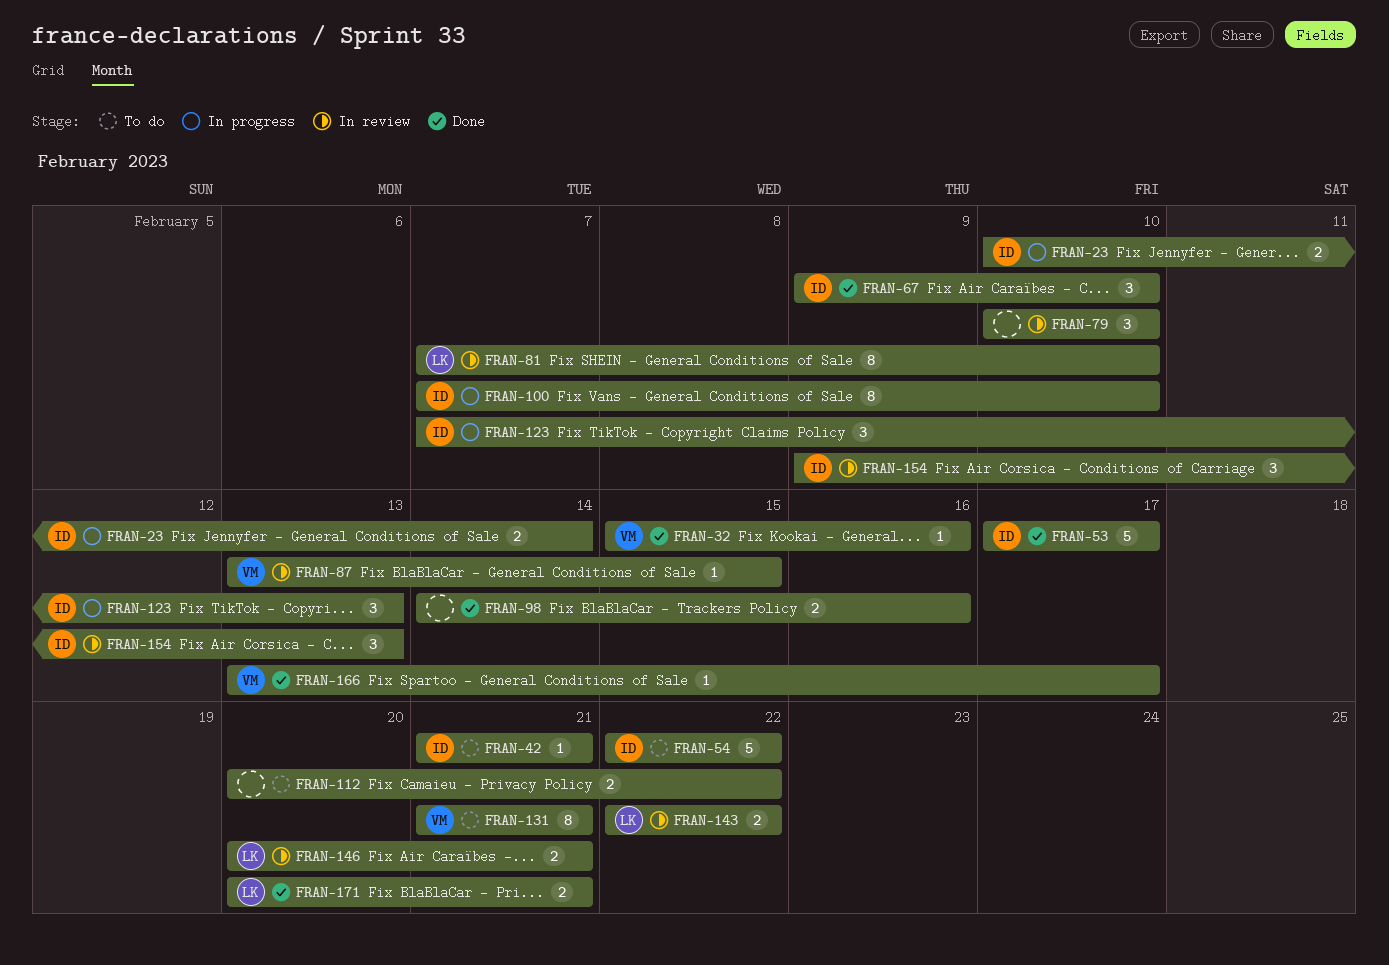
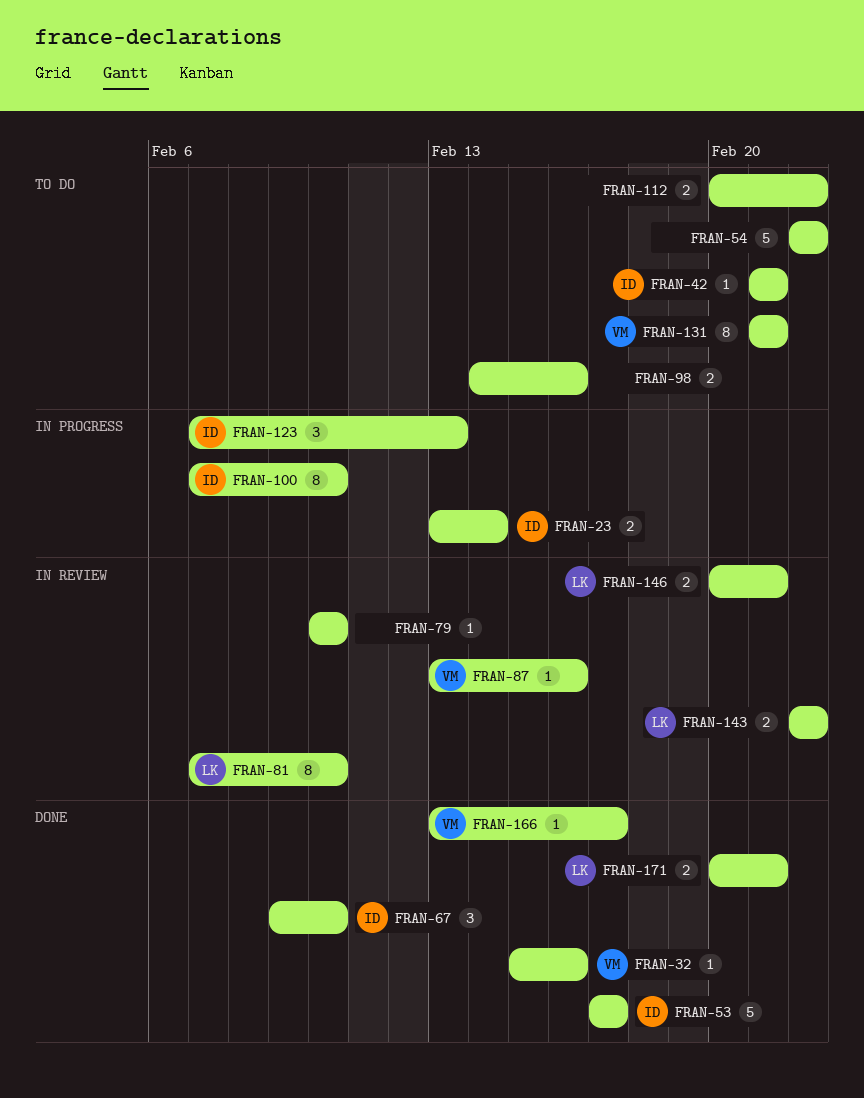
FRAN-23, start: Feb 10 -> Feb 13
FRAN-54, owner: ID -> none
FRAN-79, estimate: 3 -> 1
FRAN-87, due: Feb 15 -> Feb 16
FRAN-98, status: Done -> To do
FRAN-154: present -> none

